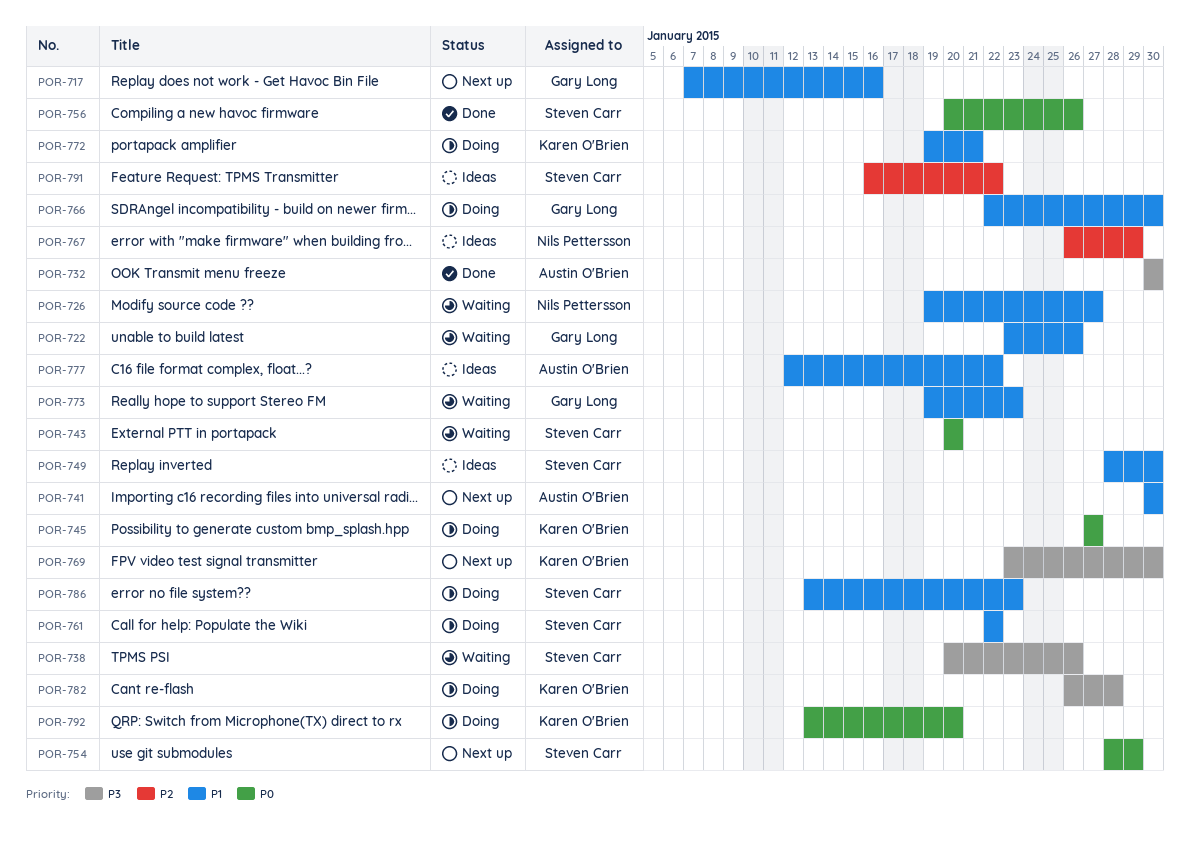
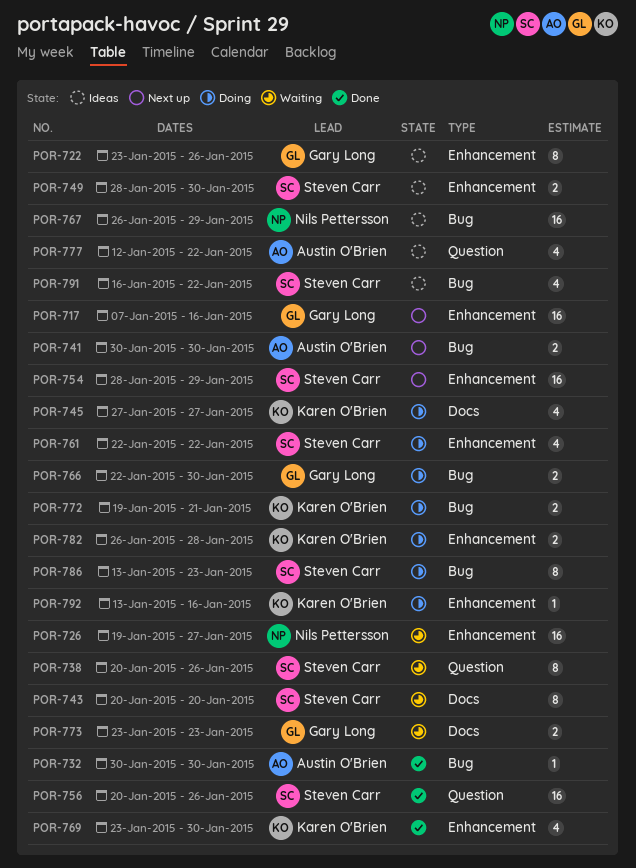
POR-722, status: Waiting -> Ideas
POR-769, status: Next up -> Done
POR-773, start: Jan 19 -> Jan 23
POR-792, due: Jan 20 -> Jan 16

